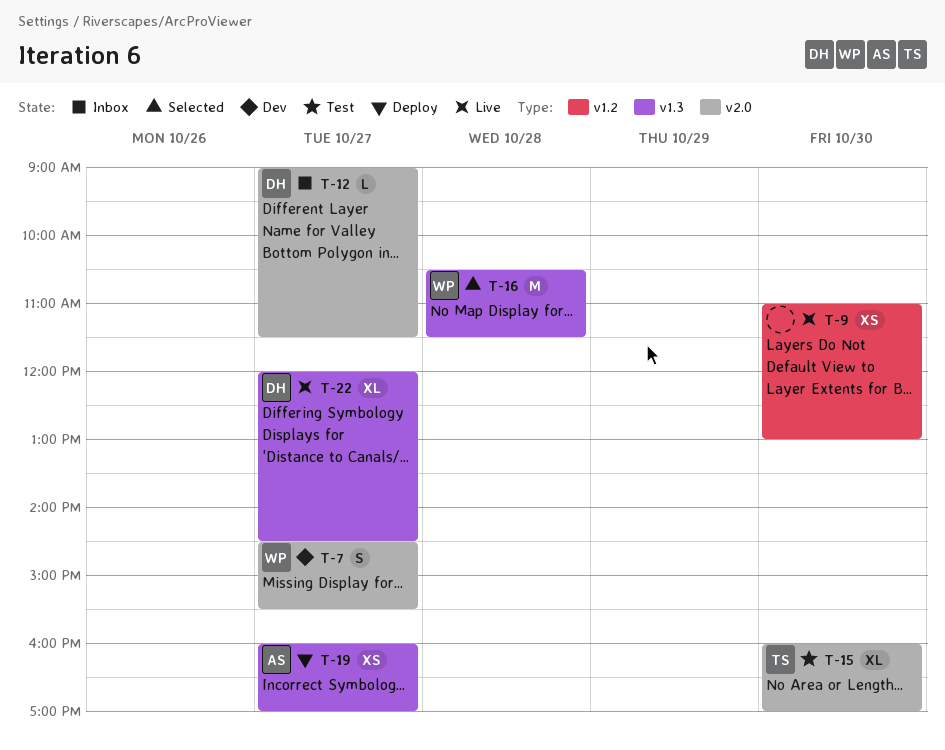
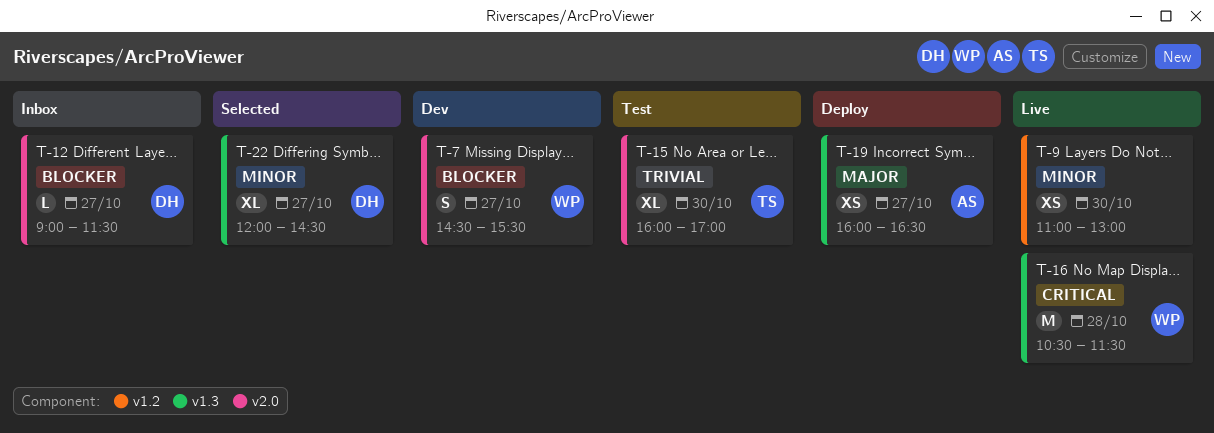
T-16, status: Selected -> Live
T-19, ends: 17:00 -> 16:30
T-22, status: Live -> Selected

